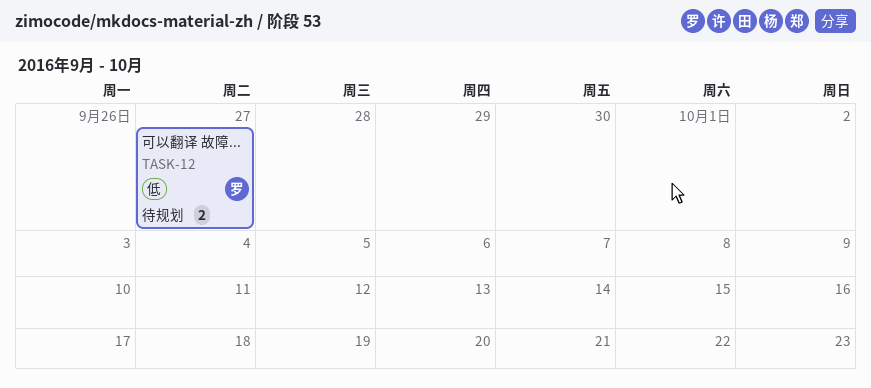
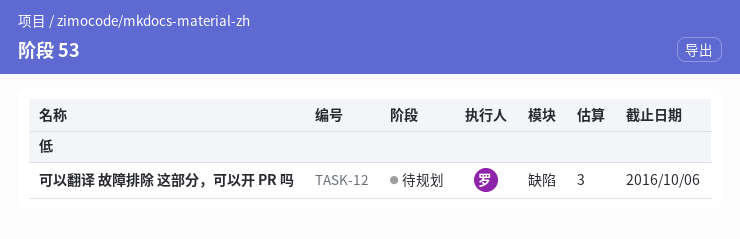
TASK-12, estimate: 2 -> 3
TASK-12, due: Sep 27 -> Oct 6

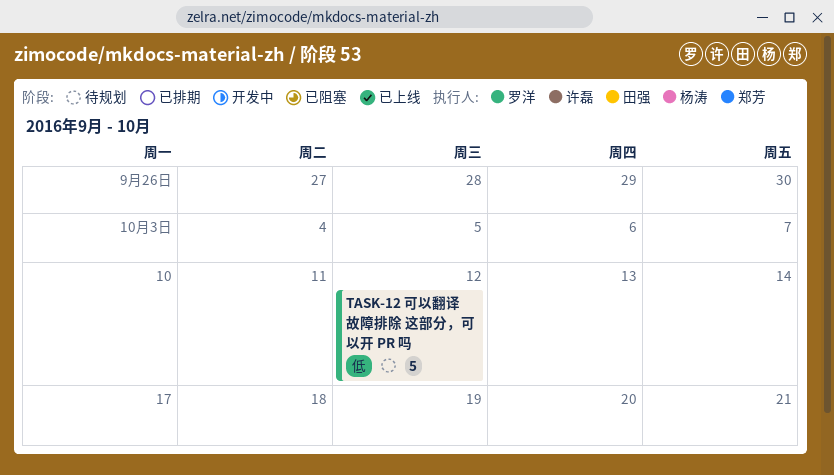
TASK-12, estimate: 3 -> 5
TASK-12, due: Oct 6 -> Oct 12

